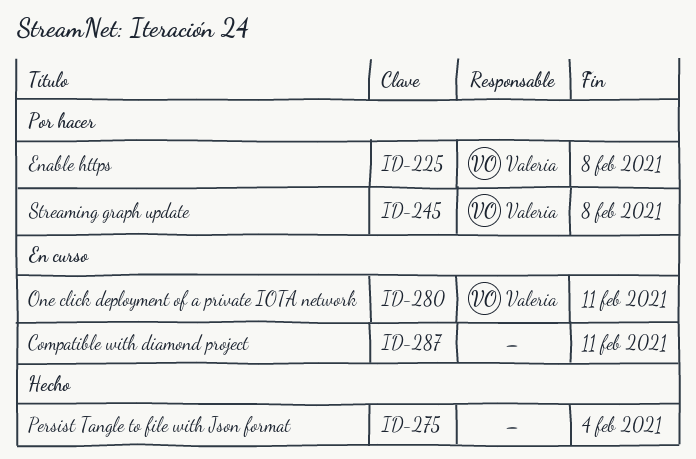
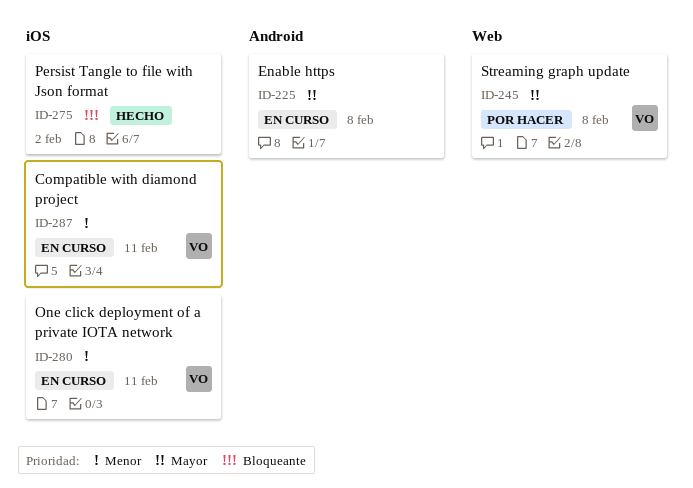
ID-225, status: Por hacer -> En curso
ID-225, owner: Valeria -> none
ID-275, due: Feb 4 -> Feb 2
ID-287, owner: none -> Valeria

